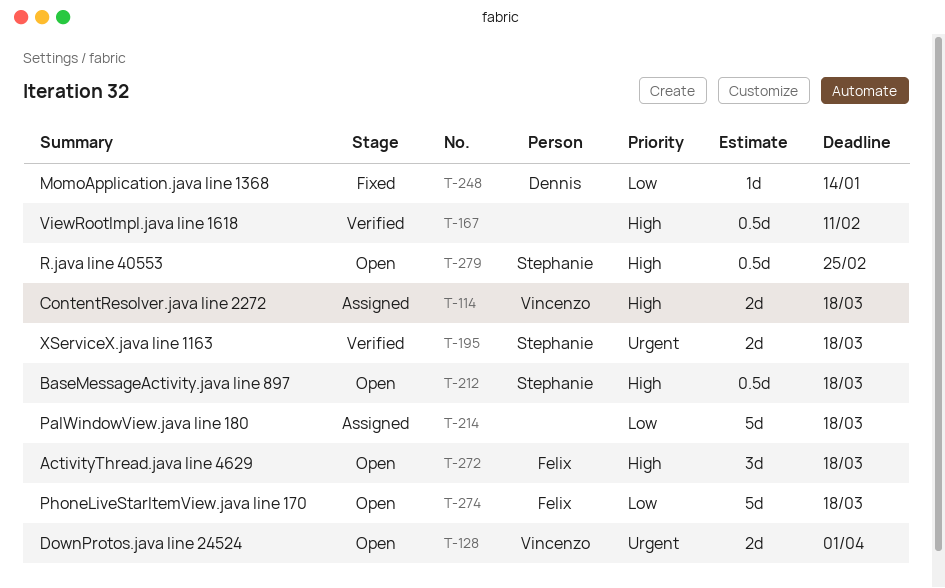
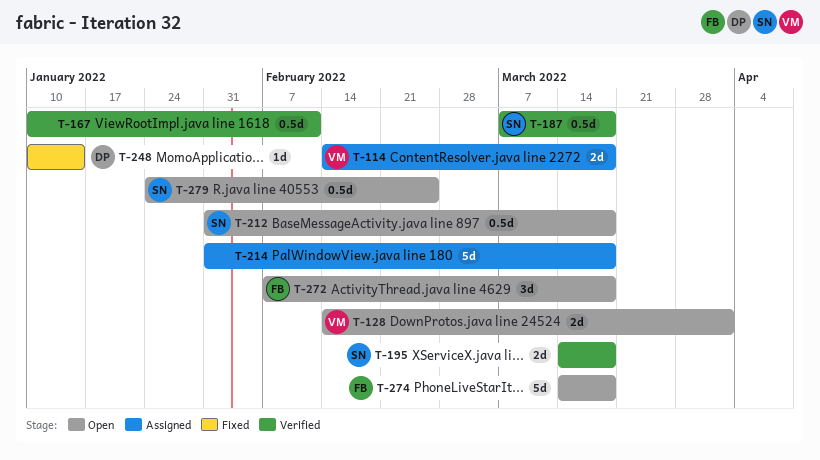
T-187: none -> present

